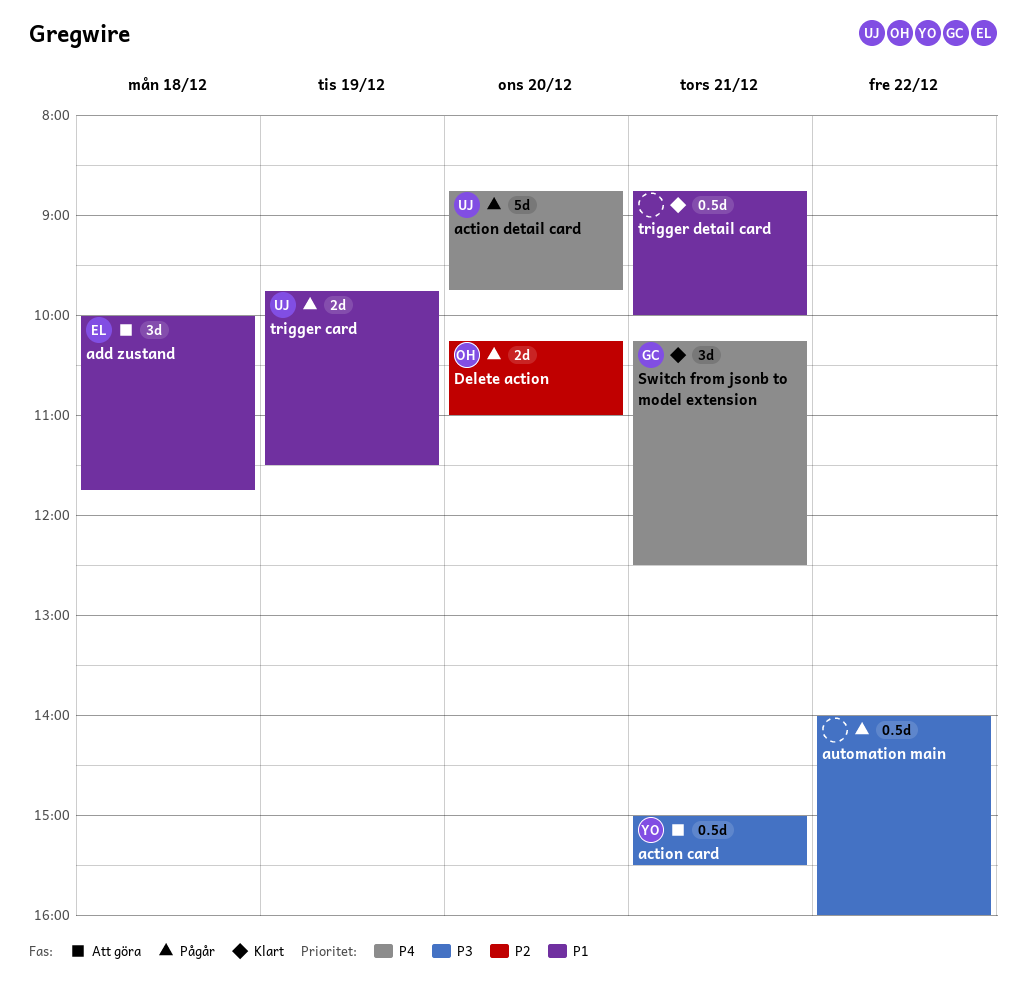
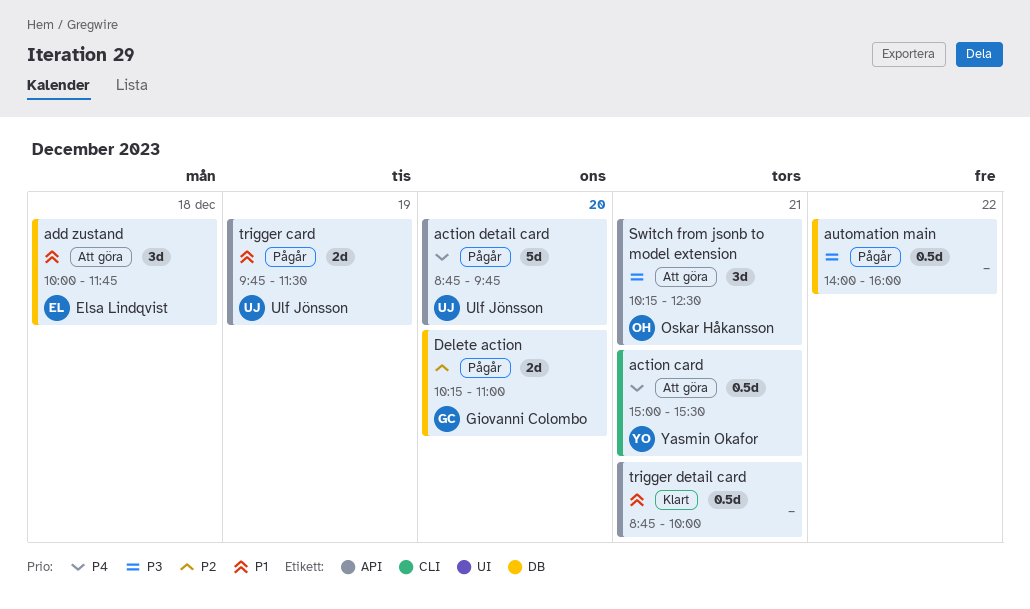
action card, priority: P3 -> P4
Delete action, owner: Oskar Håkansson -> Giovanni Colombo
Switch from jsonb to model extension, status: Klart -> Att göra
Switch from jsonb to model extension, owner: Giovanni Colombo -> Oskar Håkansson
Switch from jsonb to model extension, priority: P4 -> P3

